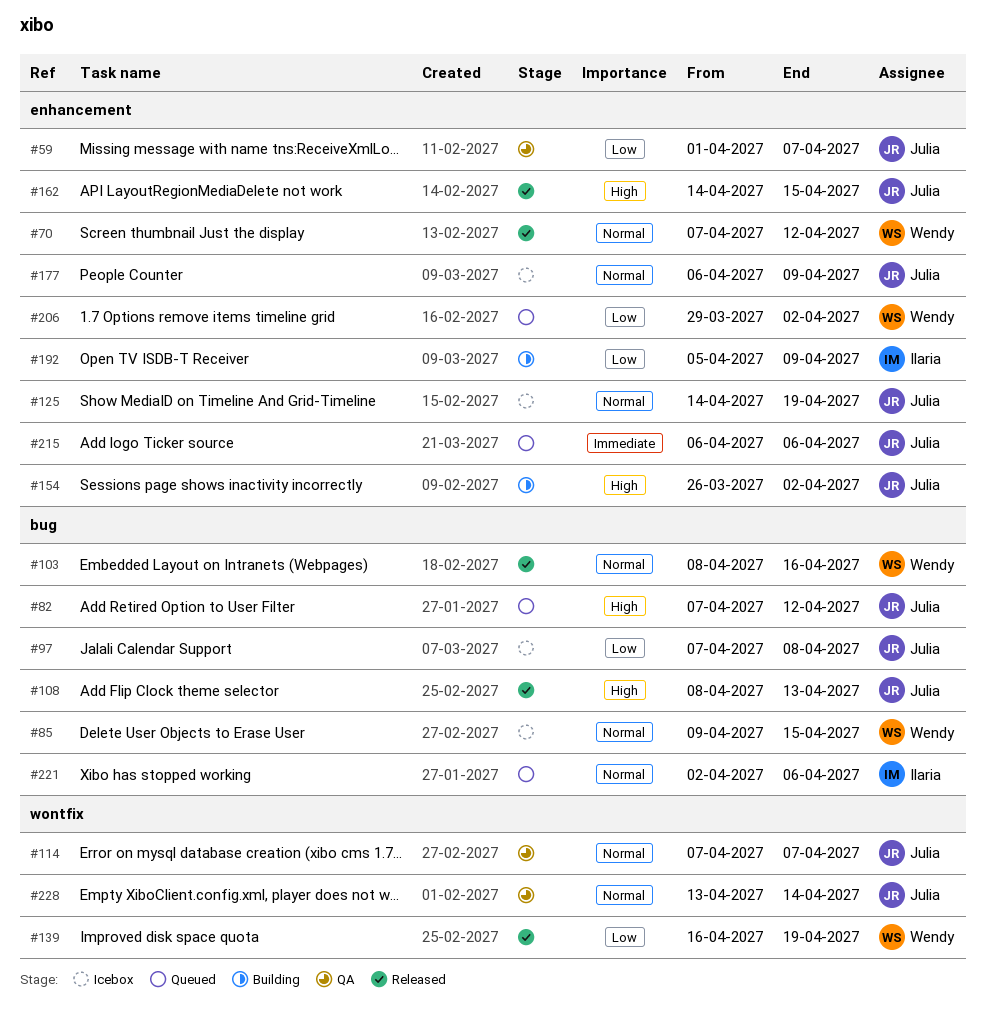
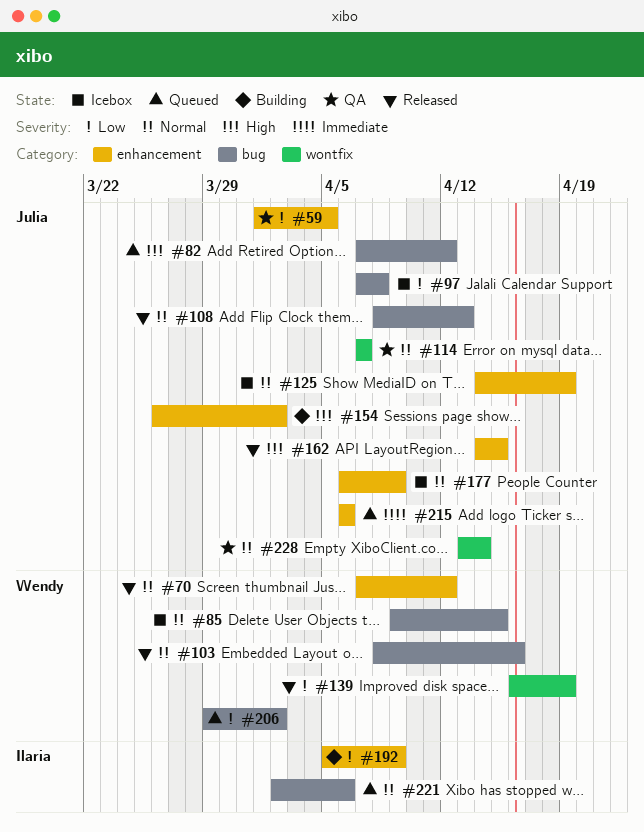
#59, due: Apr 7 -> Apr 5
#108, priority: High -> Normal
#206, label: enhancement -> bug

